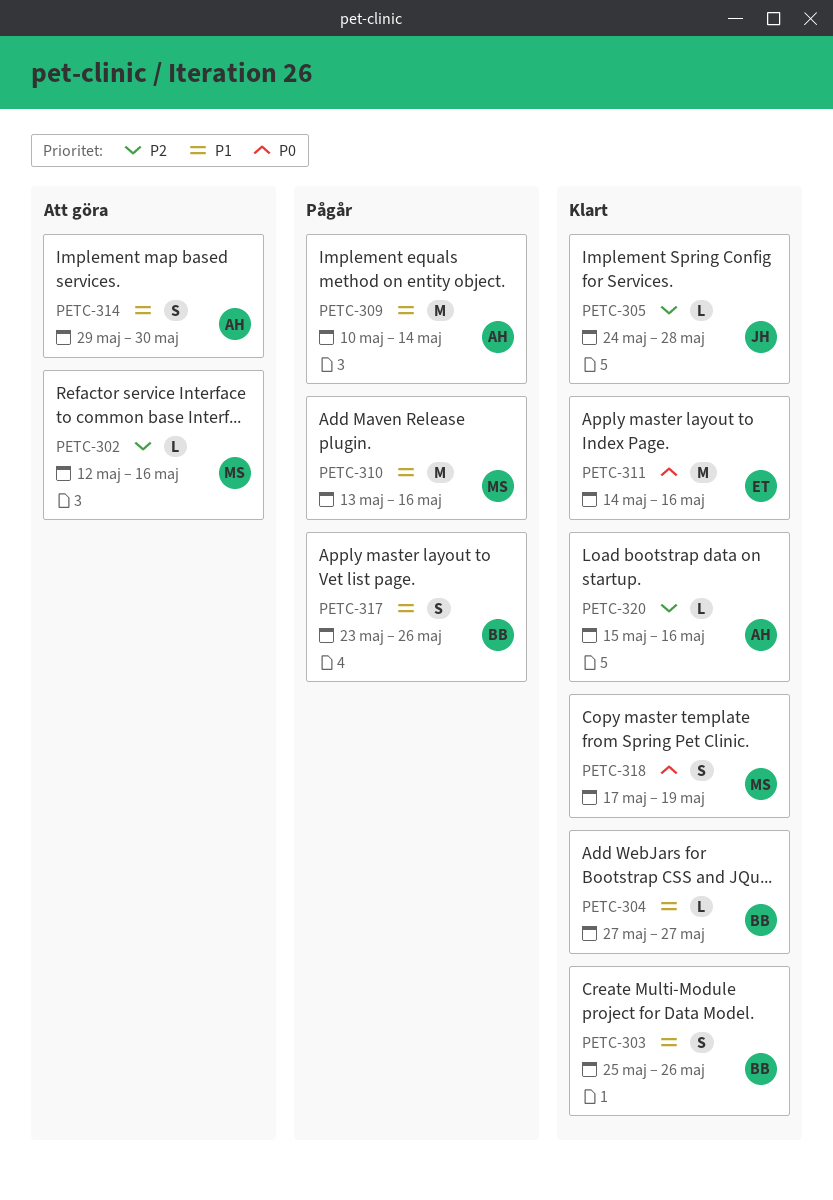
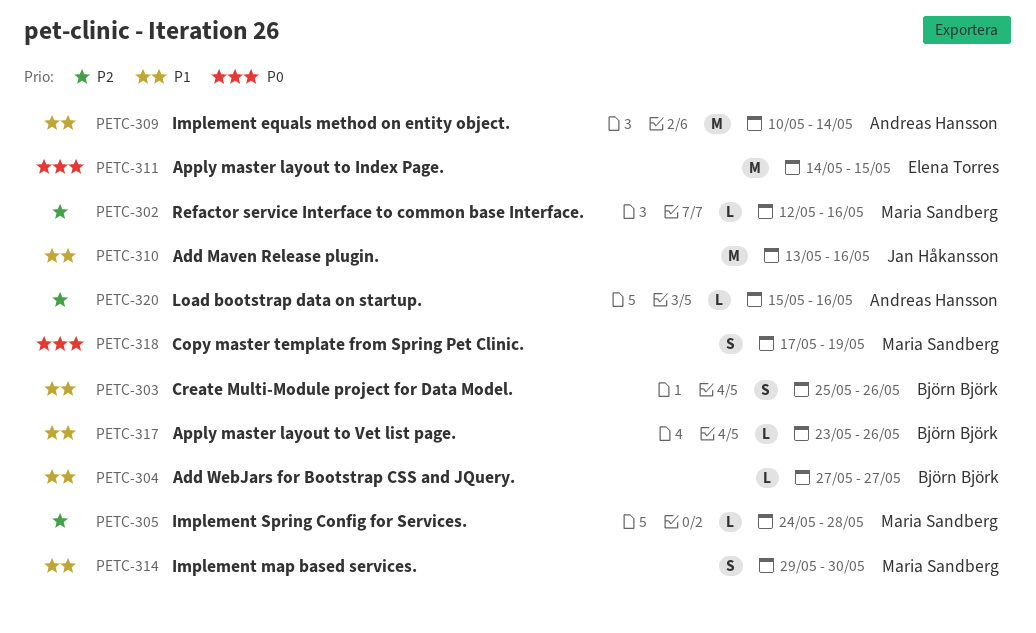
PETC-305, owner: Jan Håkansson -> Maria Sandberg
PETC-310, owner: Maria Sandberg -> Jan Håkansson
PETC-311, due: May 16 -> May 15
PETC-314, owner: Andreas Hansson -> Maria Sandberg
PETC-317, estimate: S -> L

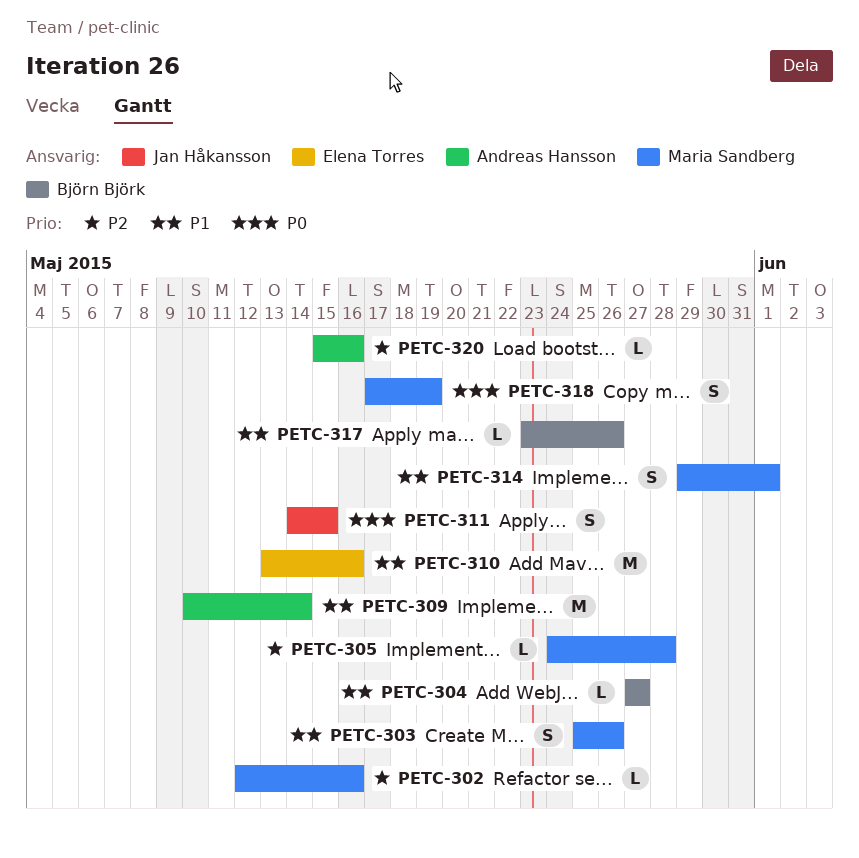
PETC-303, owner: Björn Björk -> Maria Sandberg
PETC-310, owner: Jan Håkansson -> Elena Torres
PETC-311, owner: Elena Torres -> Jan Håkansson
PETC-311, estimate: M -> S
PETC-314, due: May 30 -> Jun 1

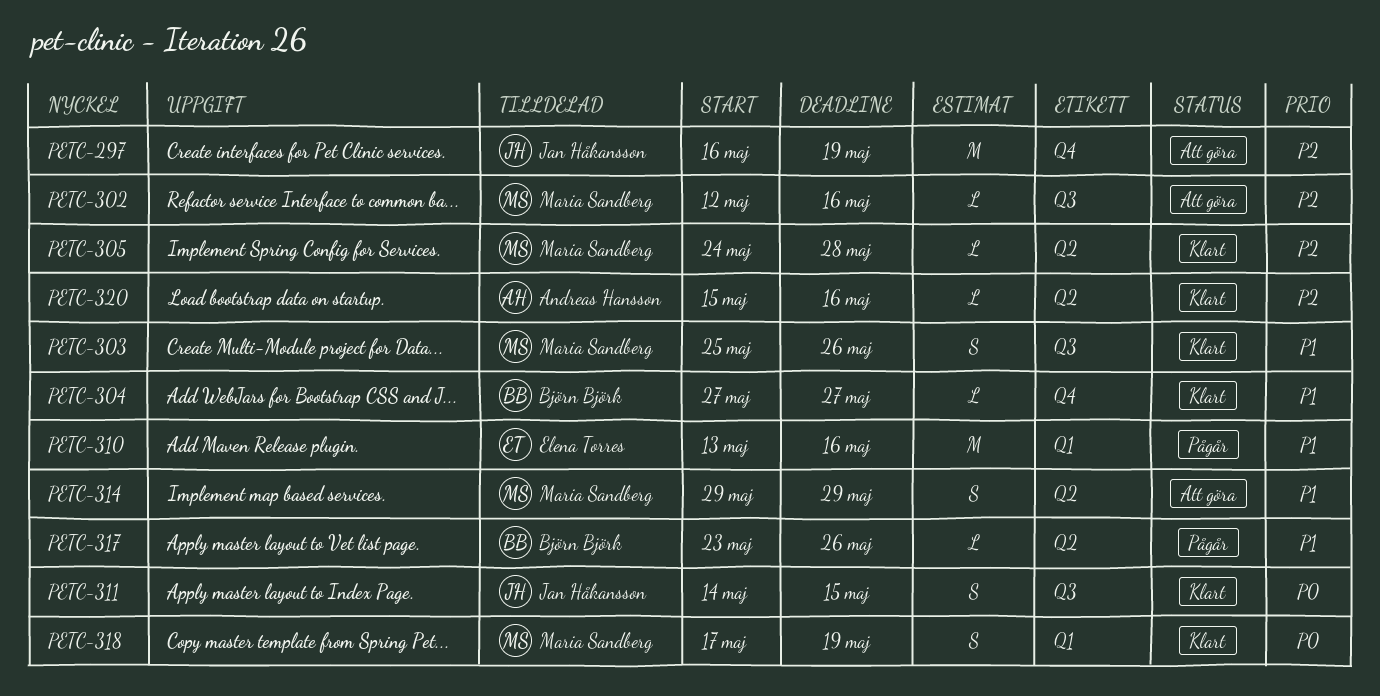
PETC-297: none -> present
PETC-309: present -> none
PETC-314, due: Jun 1 -> May 29

